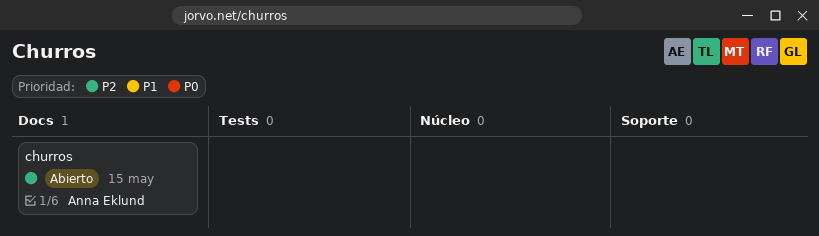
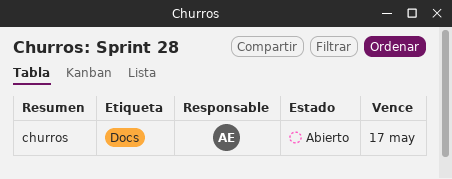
churros, due: May 15 -> May 17

